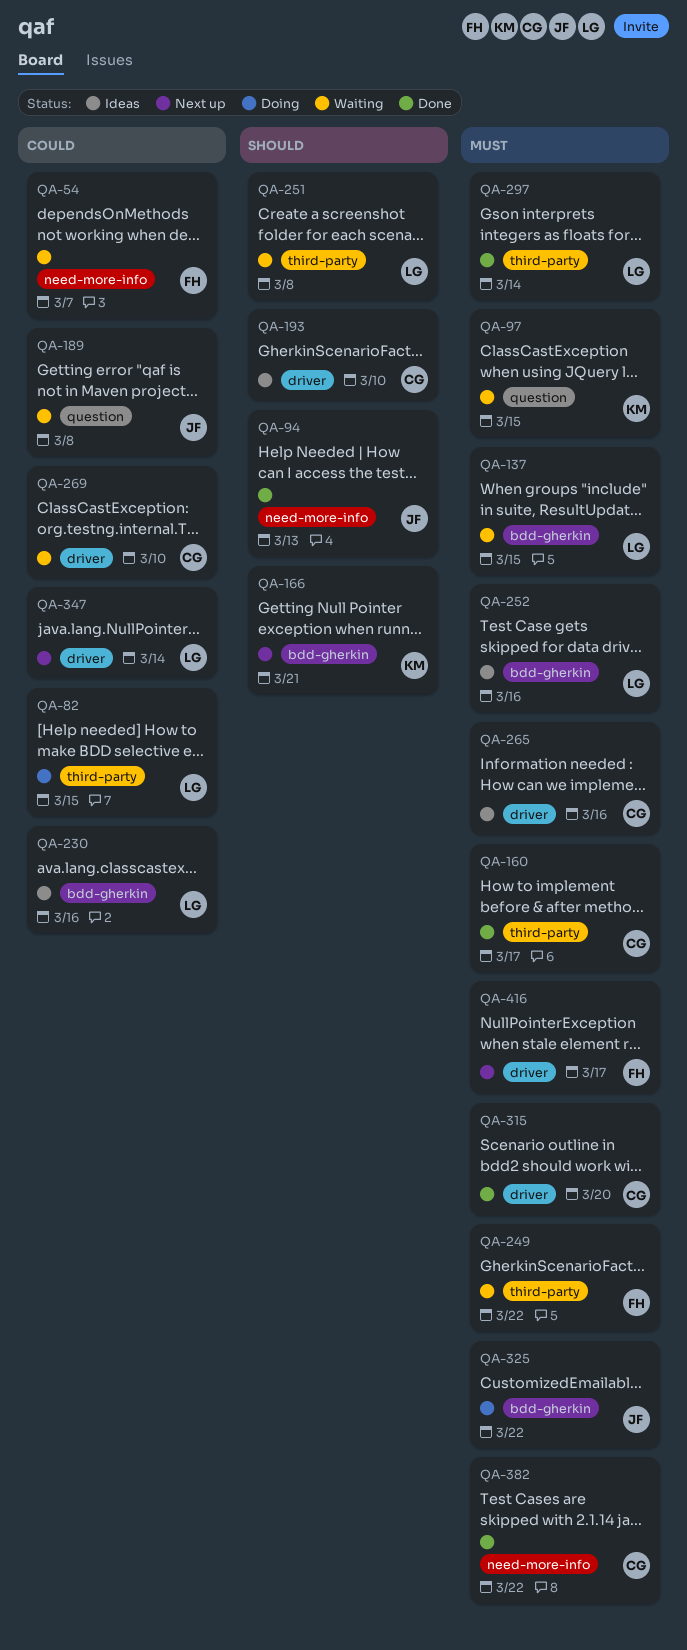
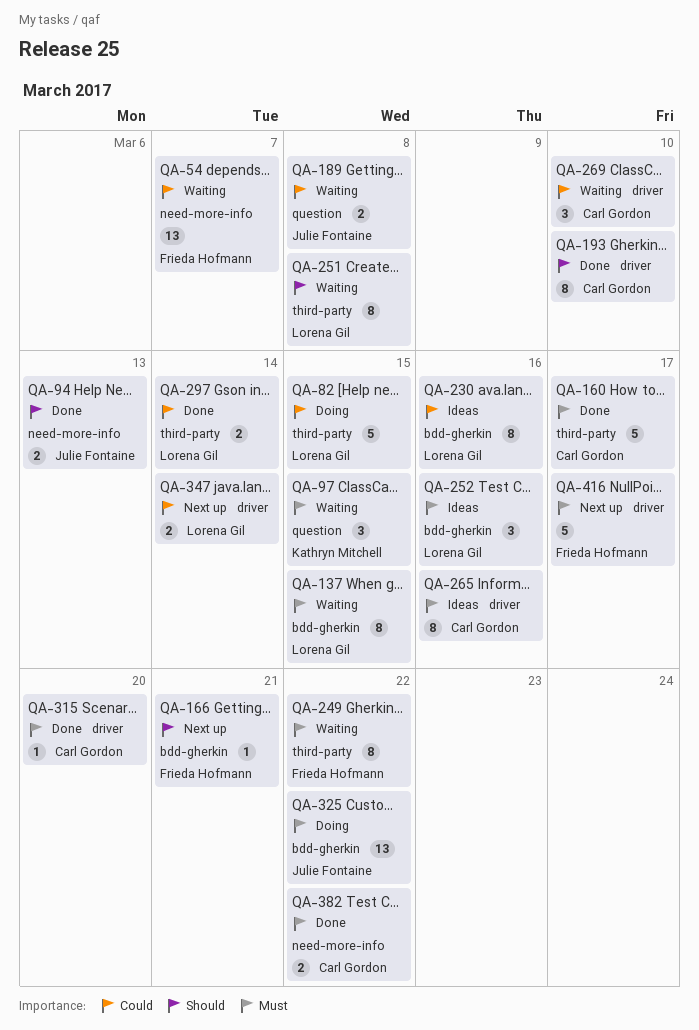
QA-166, owner: Kathryn Mitchell -> Frieda Hofmann
QA-193, status: Ideas -> Done
QA-297, priority: Must -> Could

